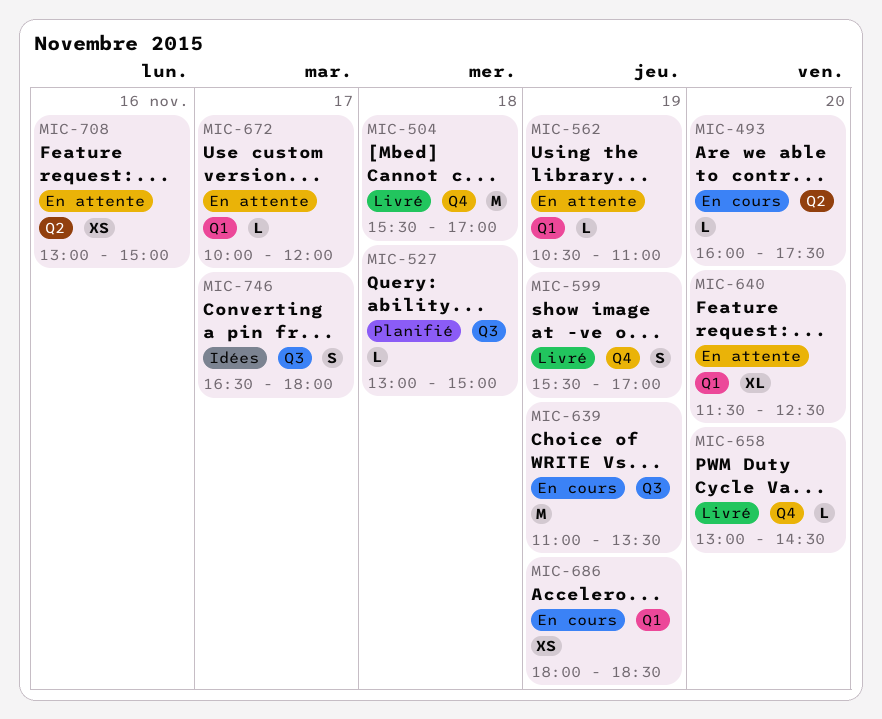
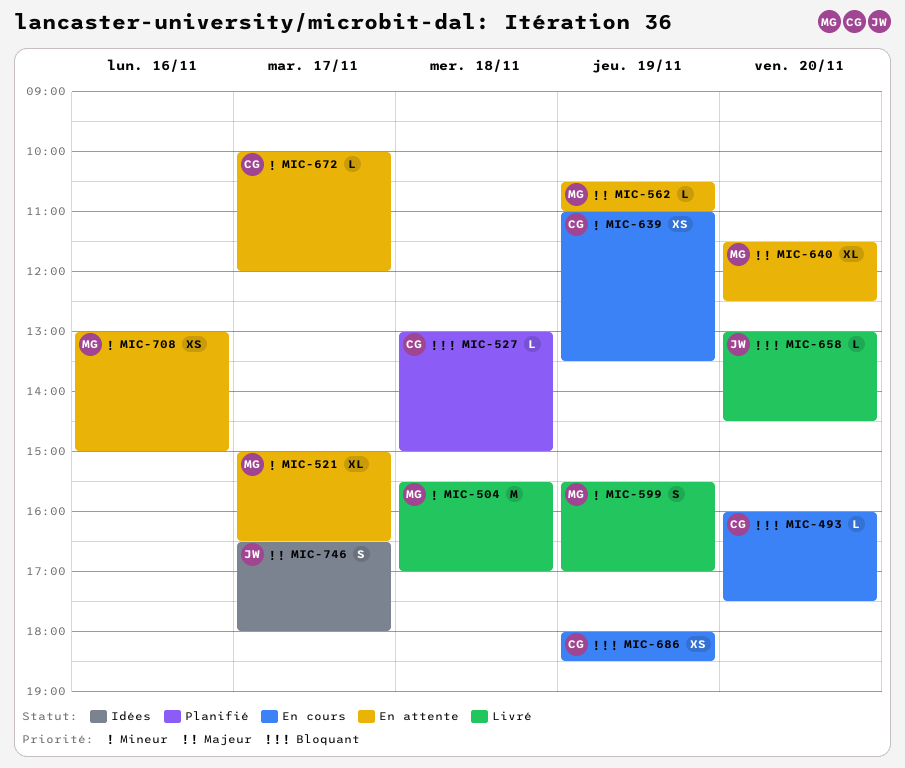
MIC-521: none -> present
MIC-639, estimate: M -> XS

